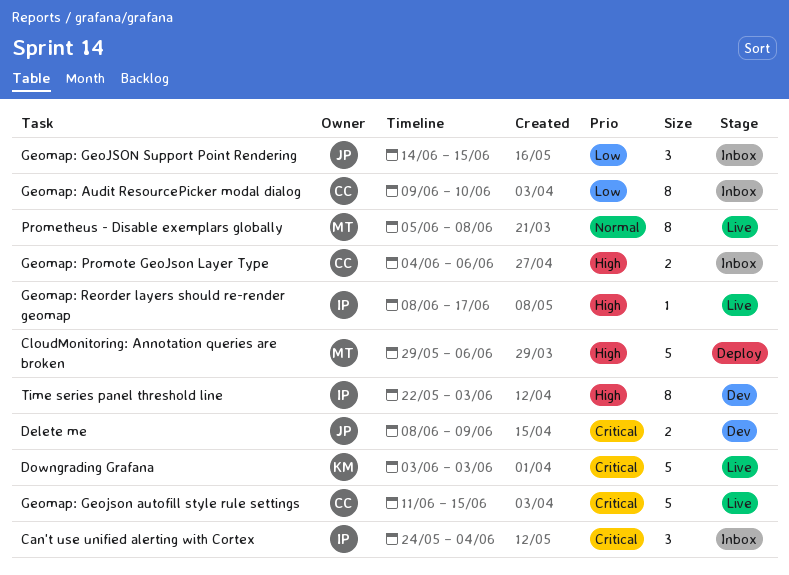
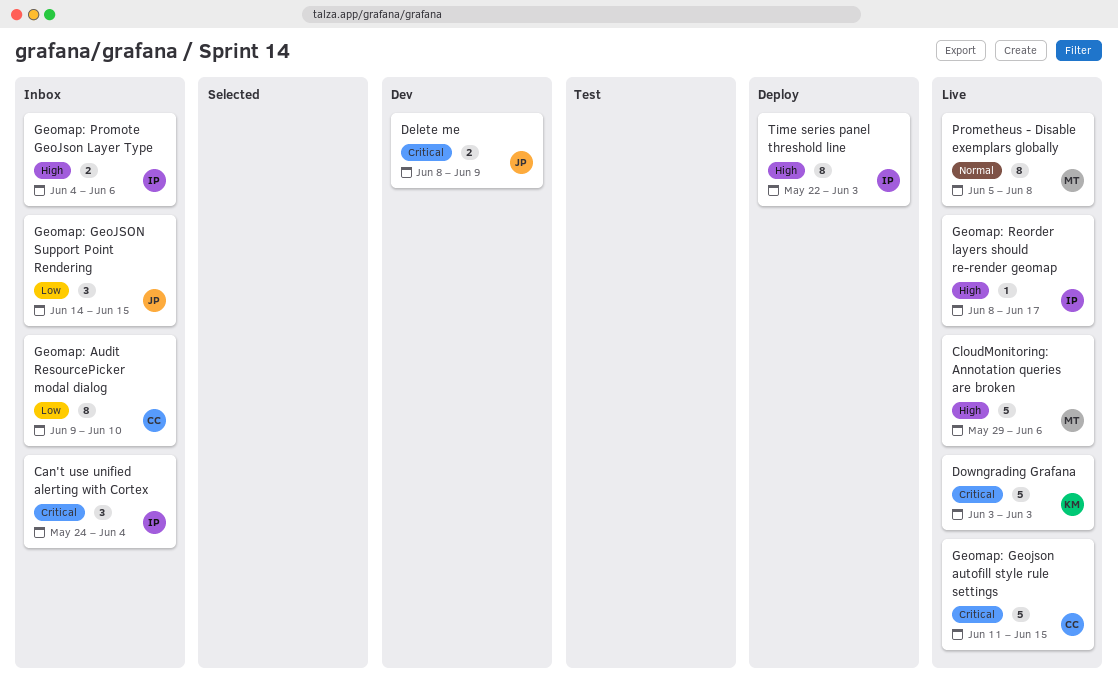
CloudMonitoring: Annotation queries are broken, status: Deploy -> Live
Geomap: Promote GeoJson Layer Type, owner: CC -> IP
Time series panel threshold line, status: Dev -> Deploy

